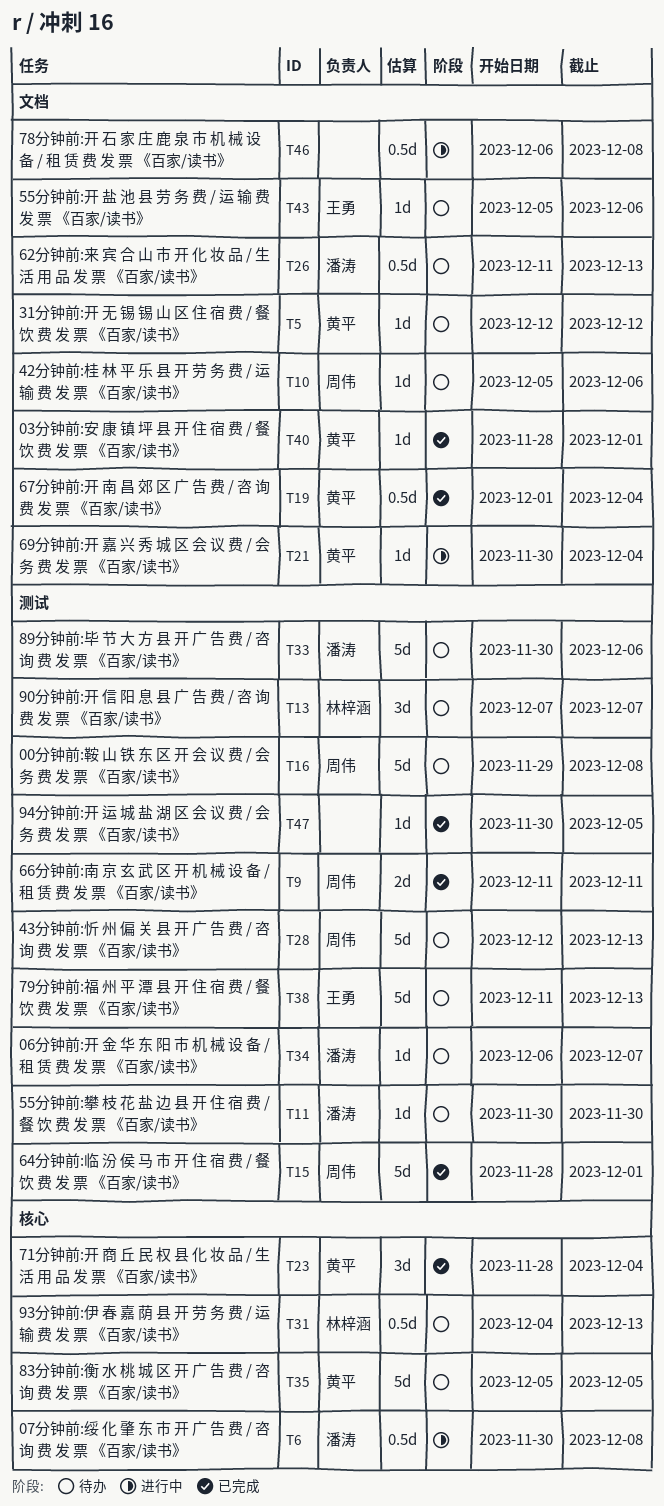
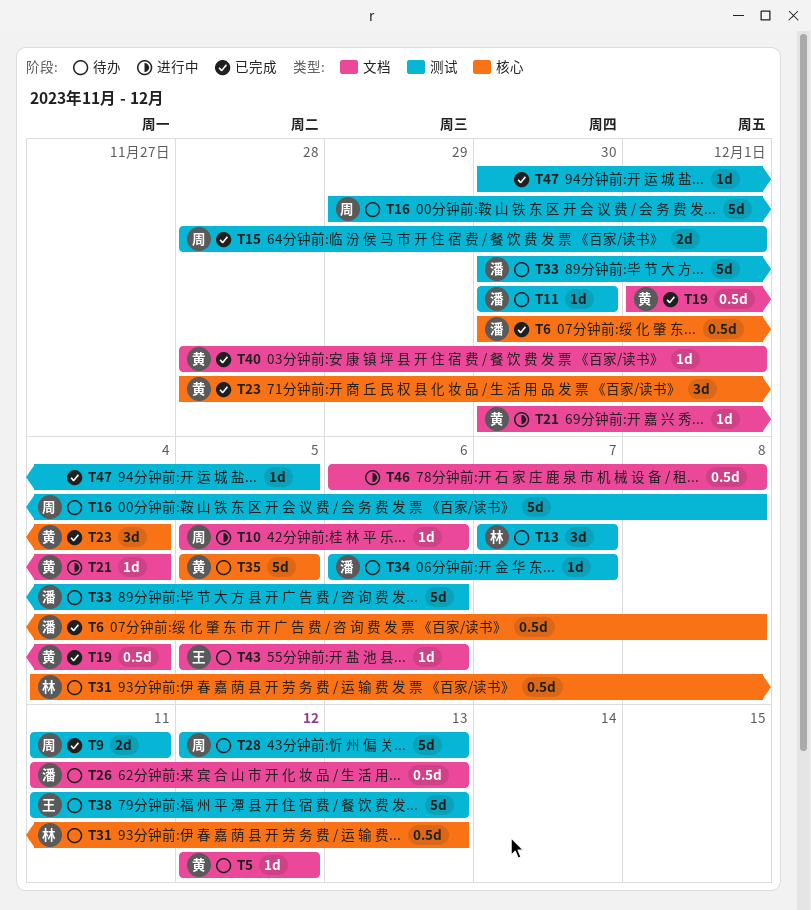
T6, status: 进行中 -> 已完成
T10, status: 待办 -> 进行中
T15, estimate: 5d -> 2d

